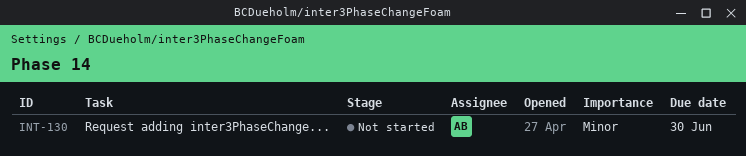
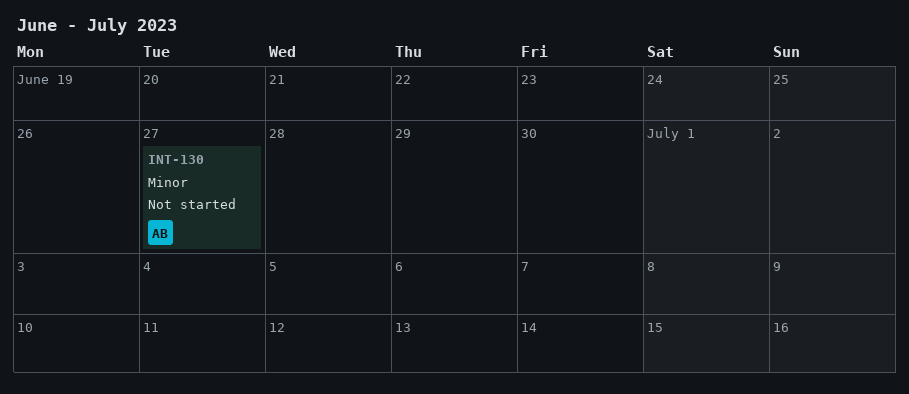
INT-130, due: Jun 30 -> Jun 27

